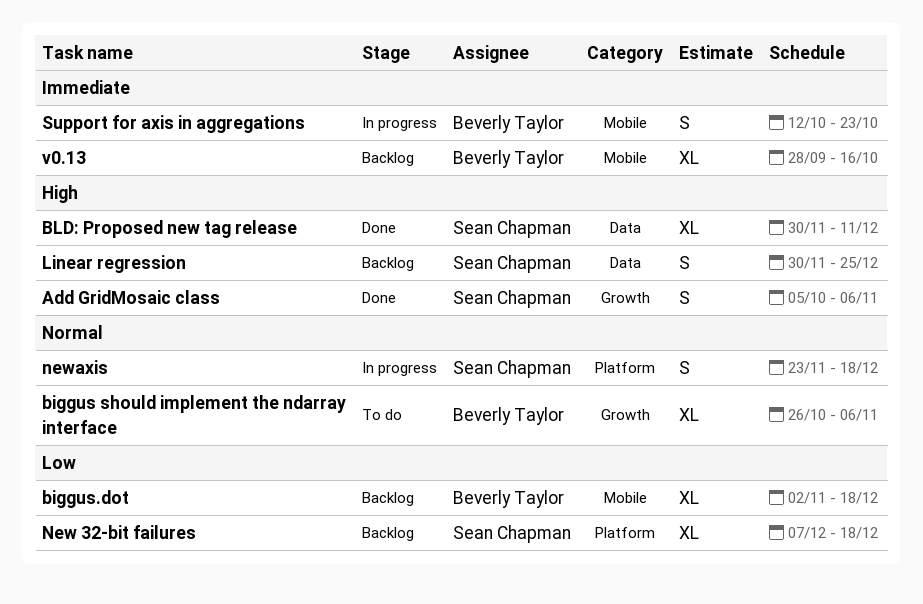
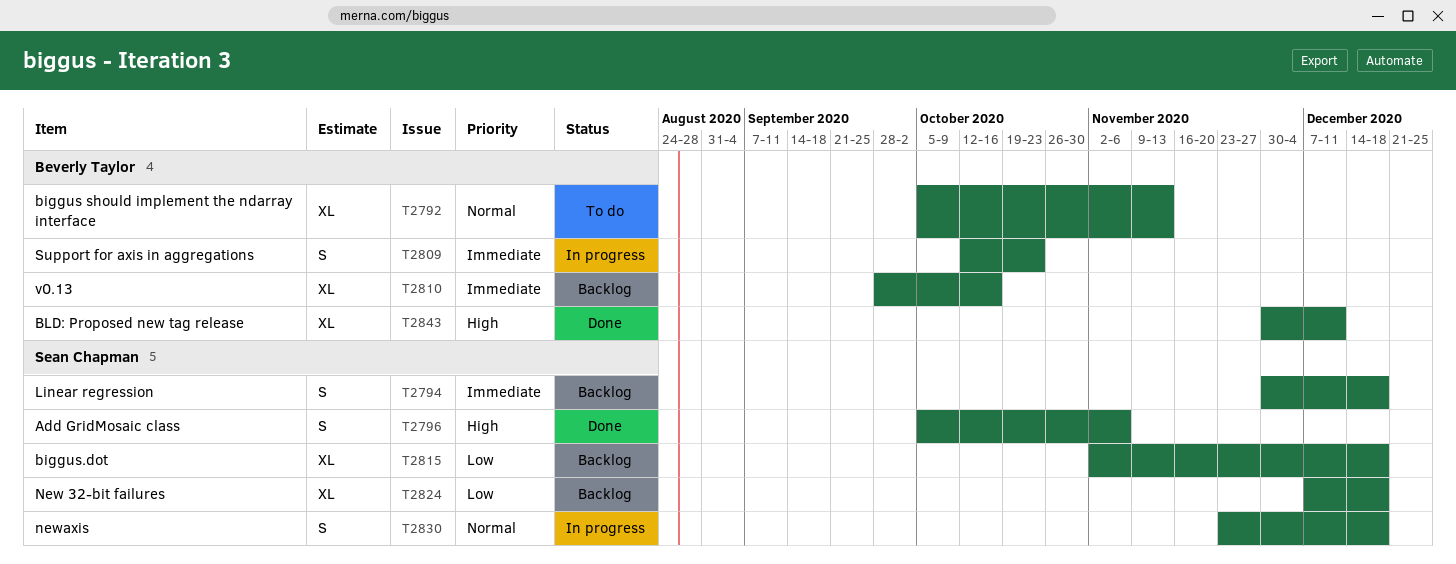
biggus should implement the ndarray interface, start: Oct 26 -> Oct 5
biggus should implement the ndarray interface, due: Nov 6 -> Nov 13
biggus.dot, owner: Beverly Taylor -> Sean Chapman
BLD: Proposed new tag release, owner: Sean Chapman -> Beverly Taylor
Linear regression, priority: High -> Immediate
Linear regression, due: Dec 25 -> Dec 18

